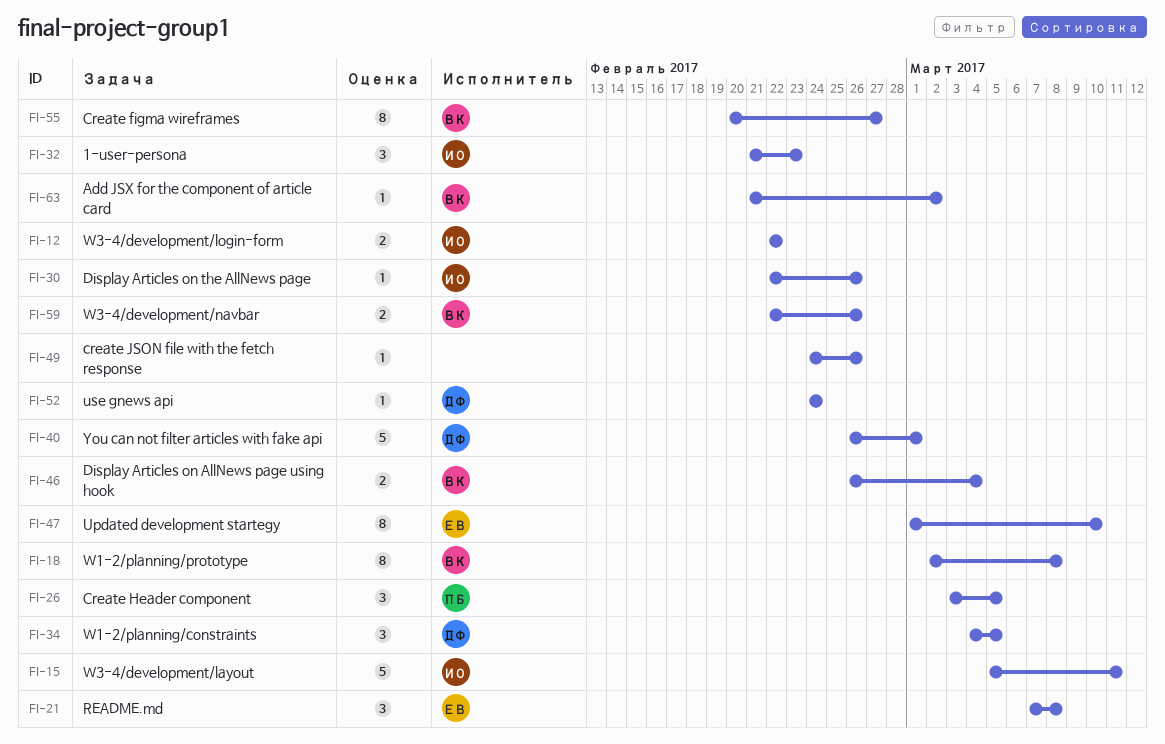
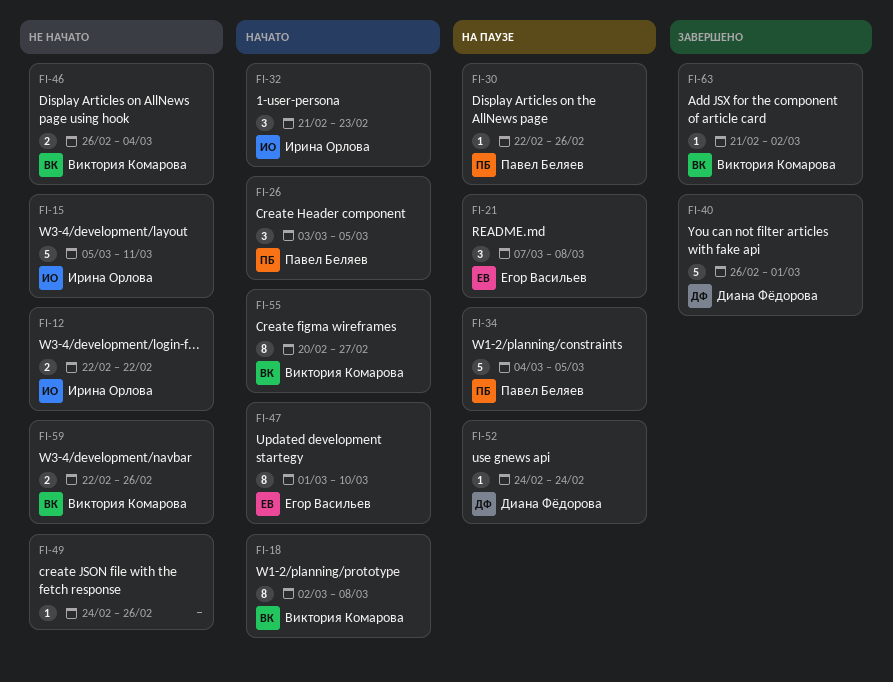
FI-30, owner: Ирина Орлова -> Павел Беляев
FI-34, owner: Диана Фёдорова -> Павел Беляев
FI-34, estimate: 3 -> 5

